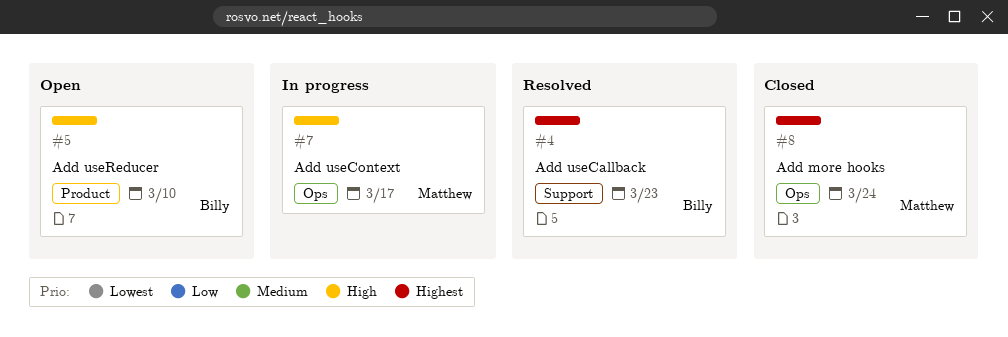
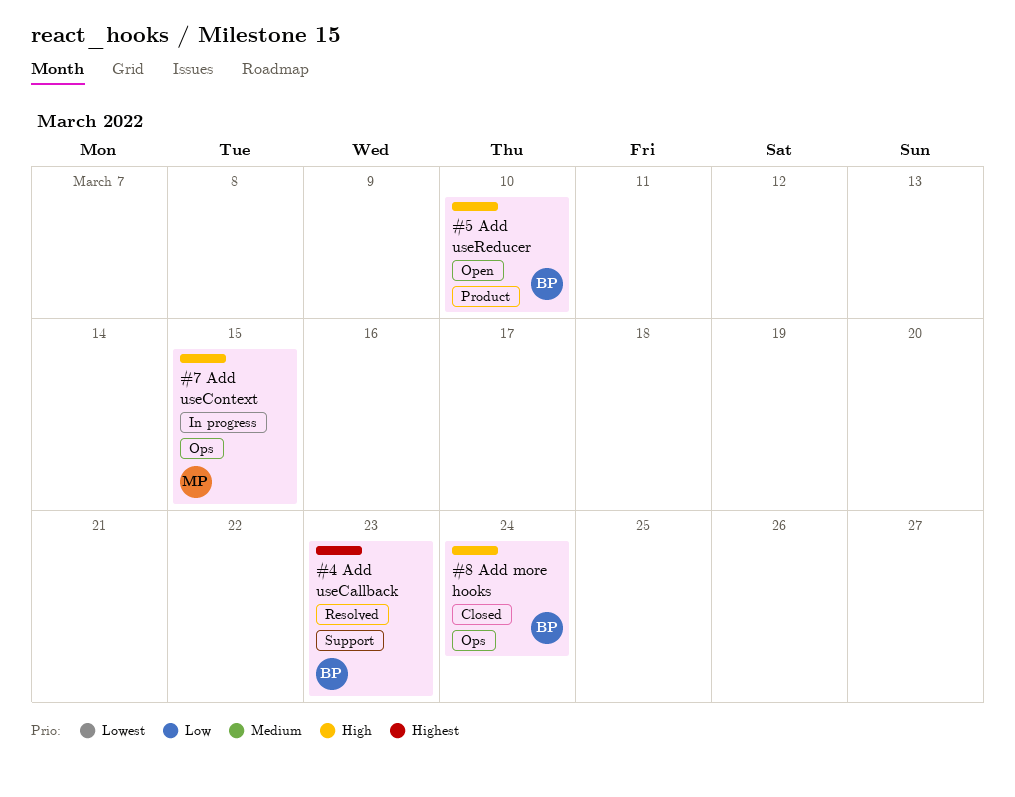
#7, due: Mar 17 -> Mar 15
#8, owner: Matthew -> Billy
#8, priority: Highest -> High

